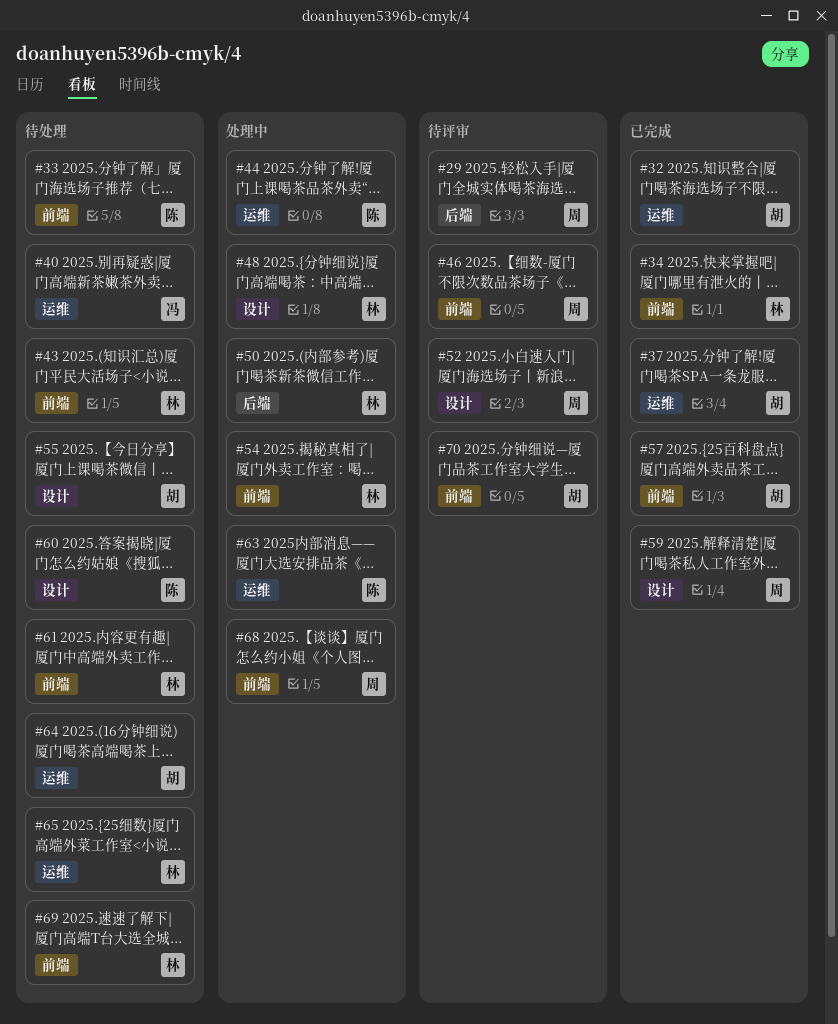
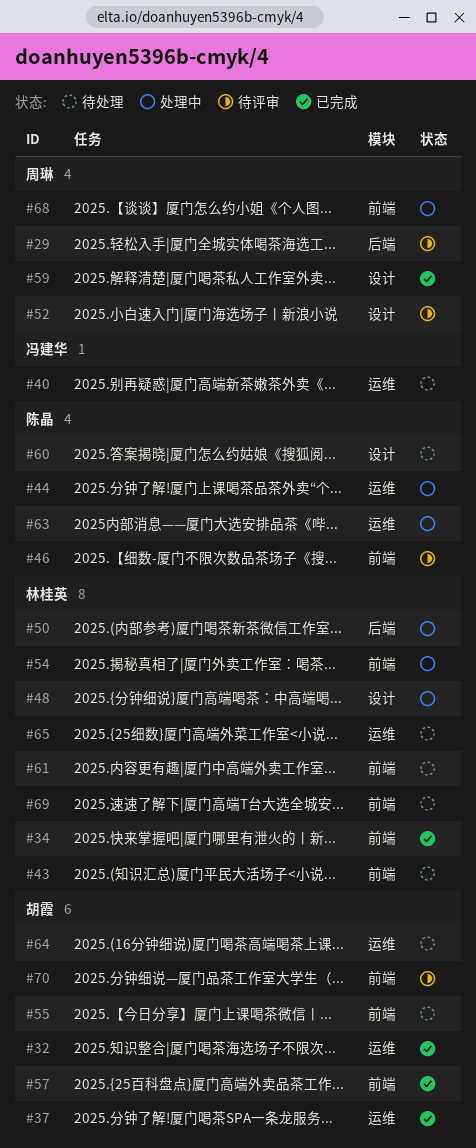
#33: present -> none
#46, owner: 周琳 -> 陈晶
#55, label: 设计 -> 前端

